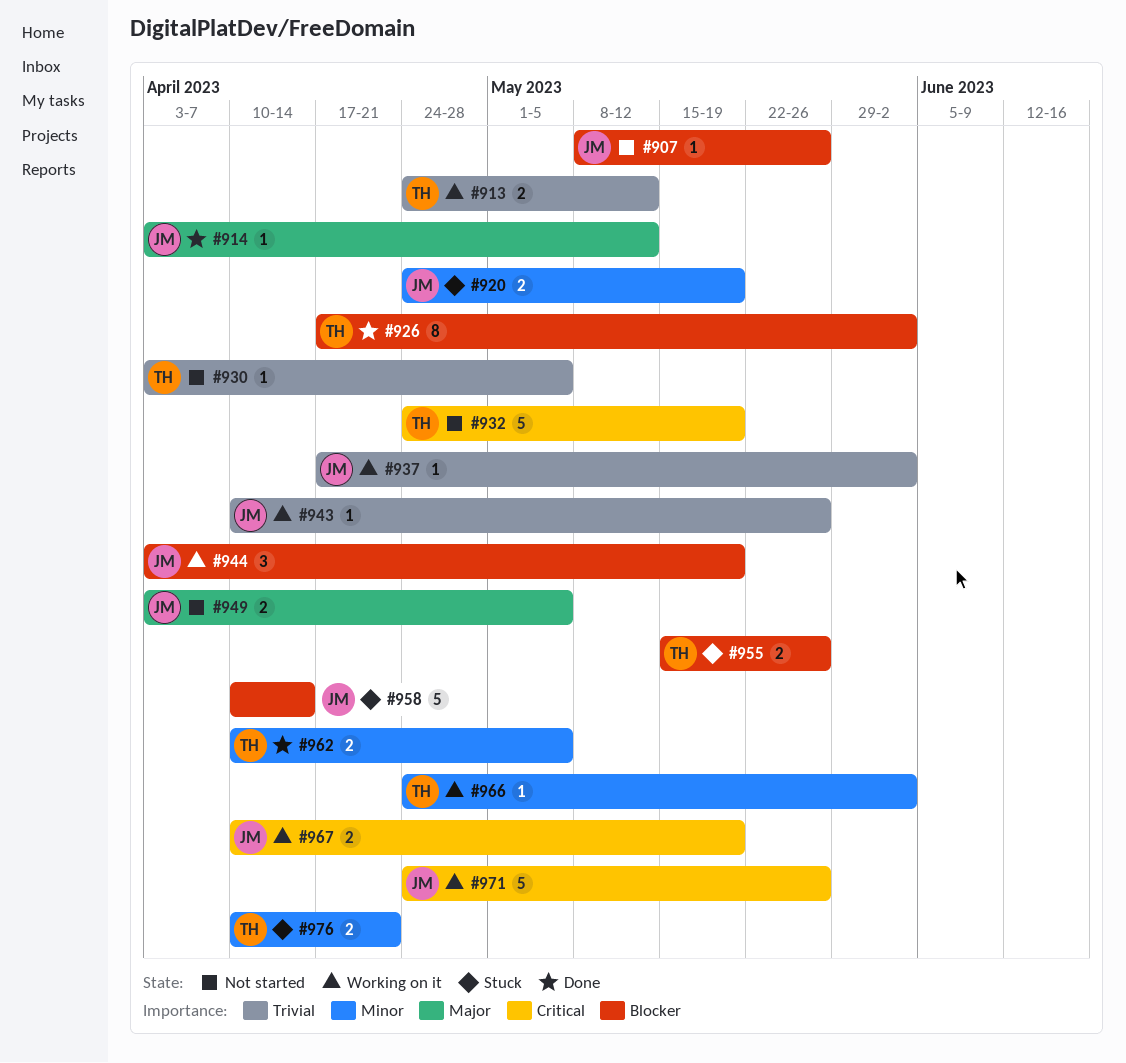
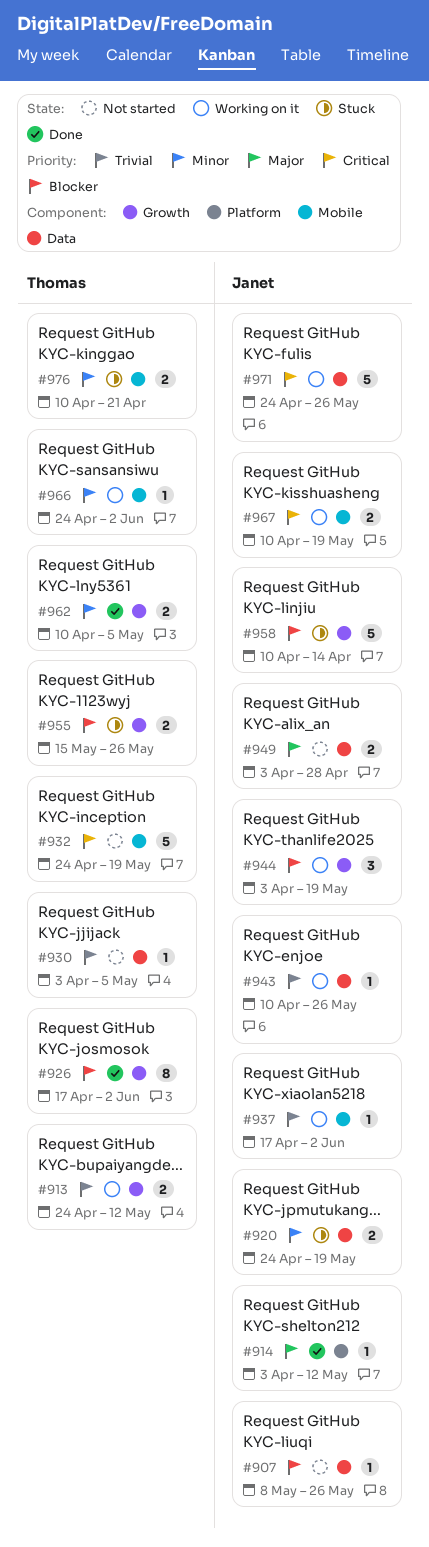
#949, due: May 5 -> Apr 28

